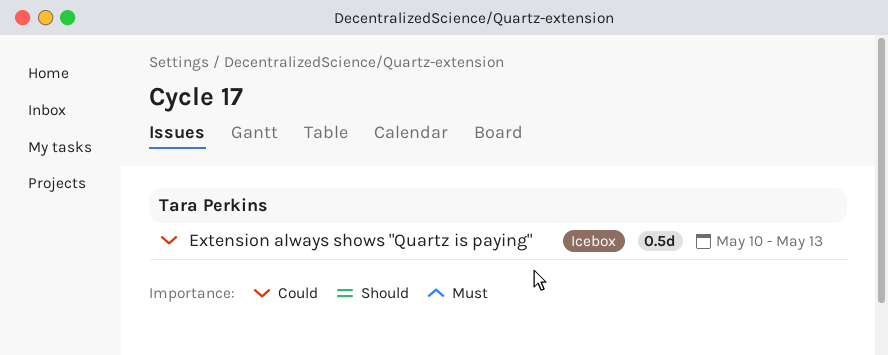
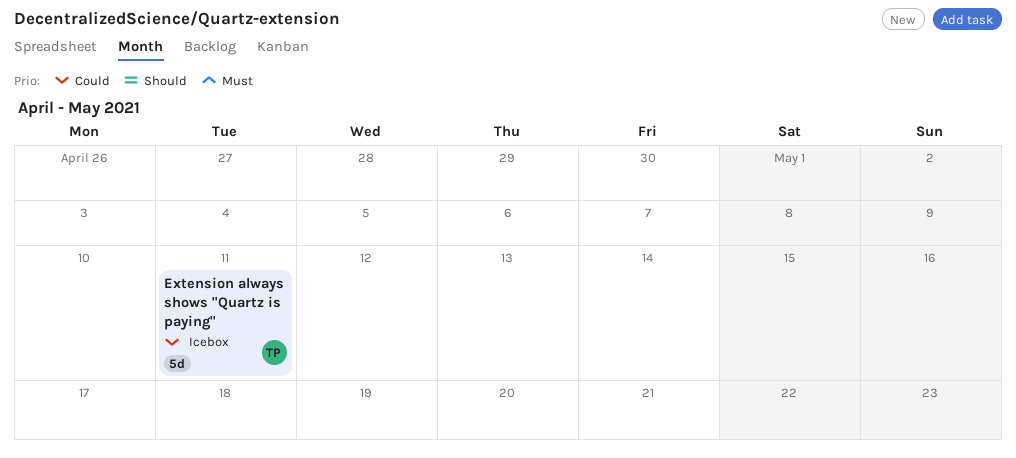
Extension always shows "Quartz is paying", estimate: 0.5d -> 5d
Extension always shows "Quartz is paying", due: May 13 -> May 11

